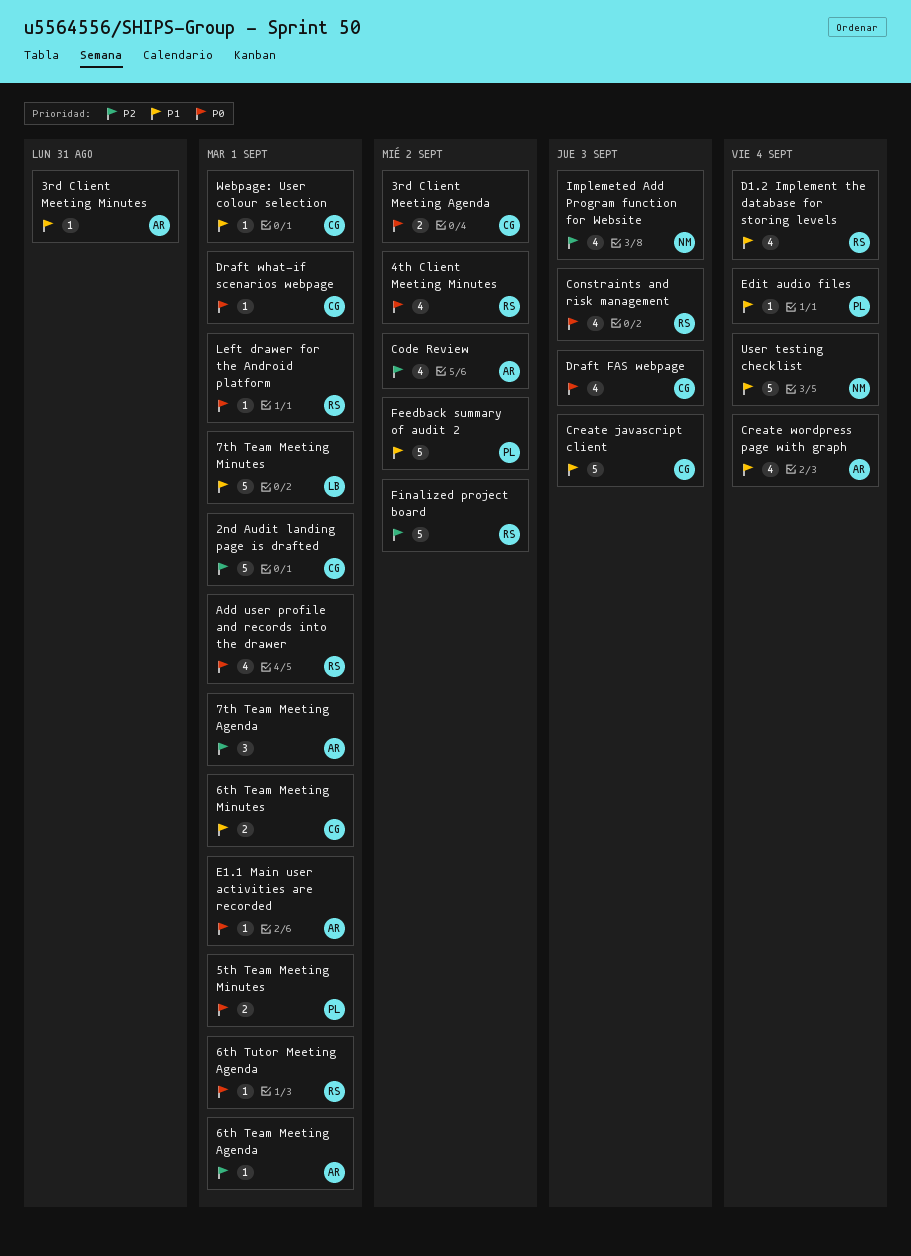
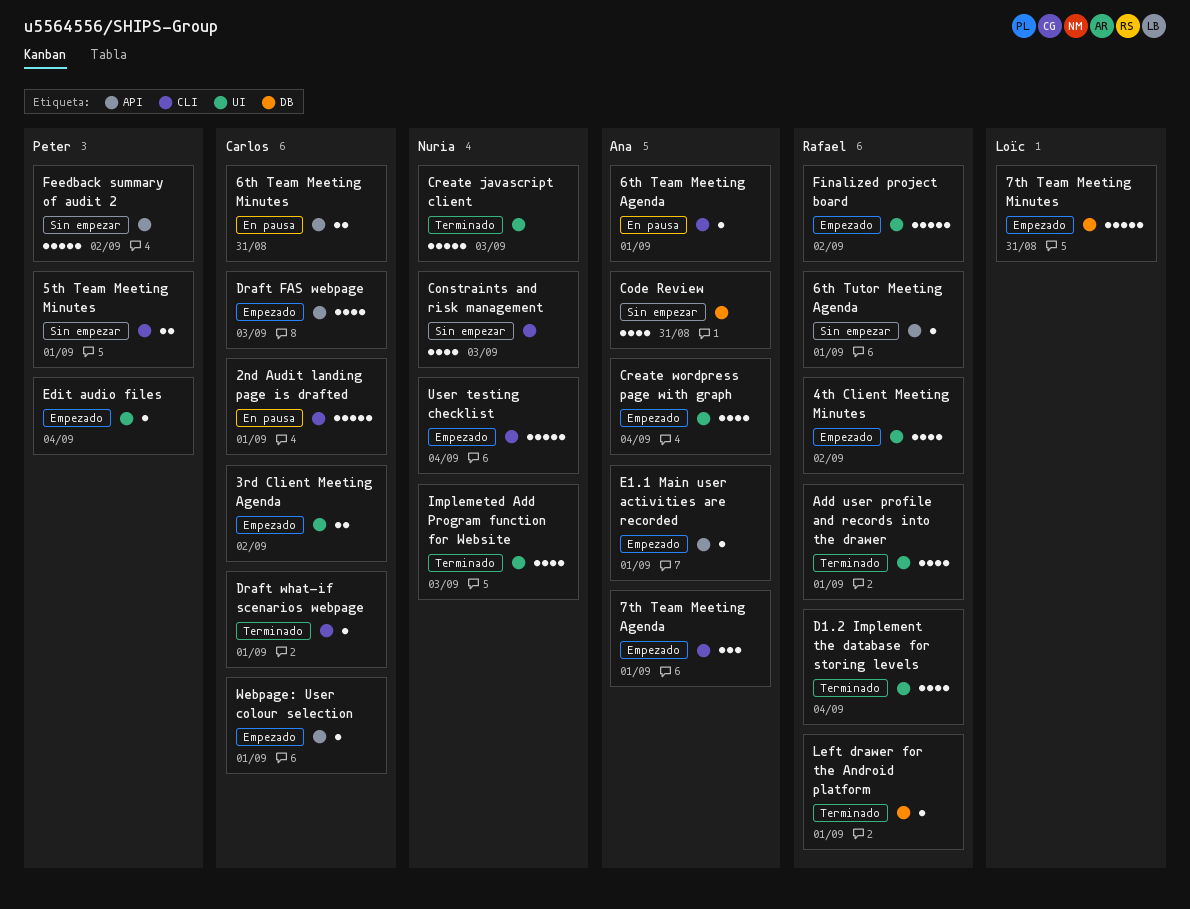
3rd Client Meeting Minutes: present -> none
6th Team Meeting Minutes, due: Sep 1 -> Aug 31
7th Team Meeting Minutes, due: Sep 1 -> Aug 31
Code Review, due: Sep 2 -> Aug 31
Constraints and risk management, owner: Rafael -> Nuria
Create javascript client, owner: Carlos -> Nuria

